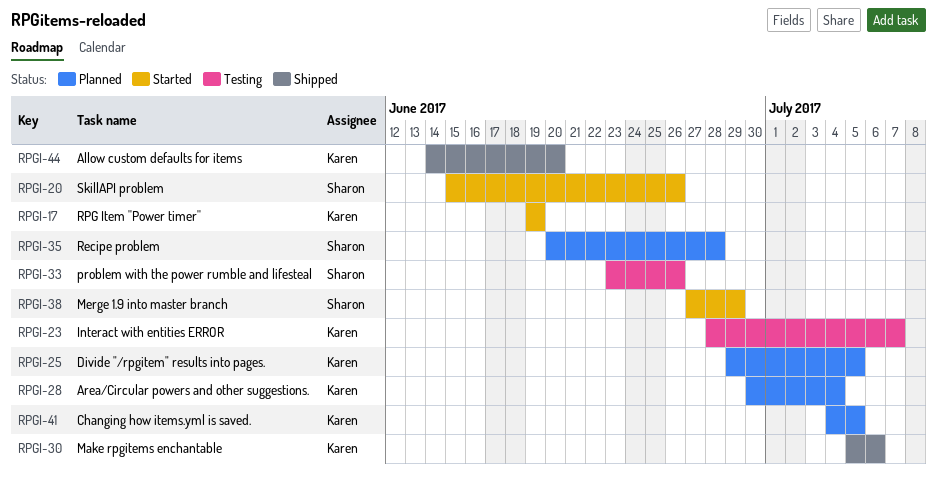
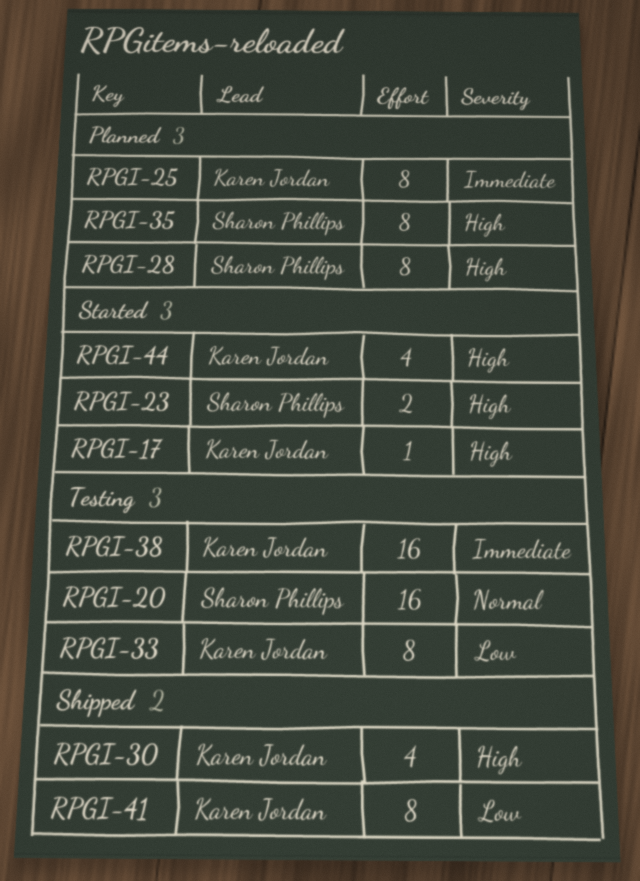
RPGI-20, status: Started -> Testing
RPGI-23, status: Testing -> Started
RPGI-23, owner: Karen Jordan -> Sharon Phillips
RPGI-28, owner: Karen Jordan -> Sharon Phillips
RPGI-33, owner: Sharon Phillips -> Karen Jordan
RPGI-38, status: Started -> Testing
RPGI-38, owner: Sharon Phillips -> Karen Jordan
RPGI-41, status: Planned -> Shipped
RPGI-44, status: Shipped -> Started

